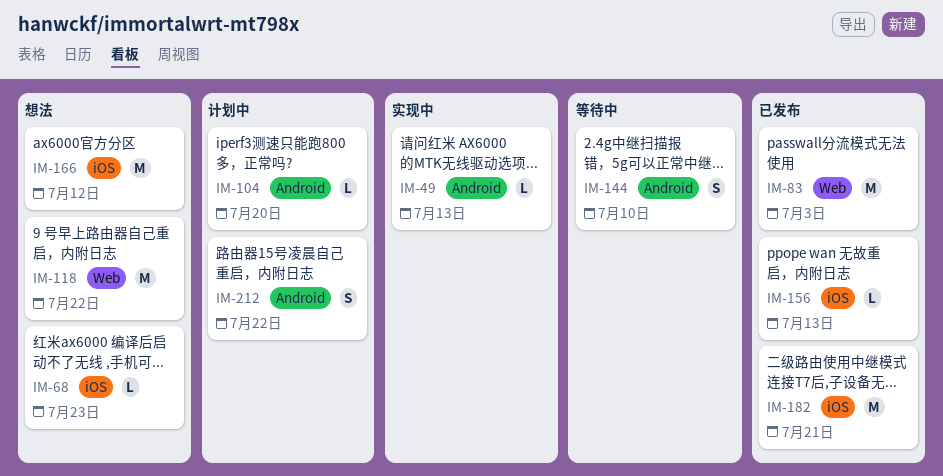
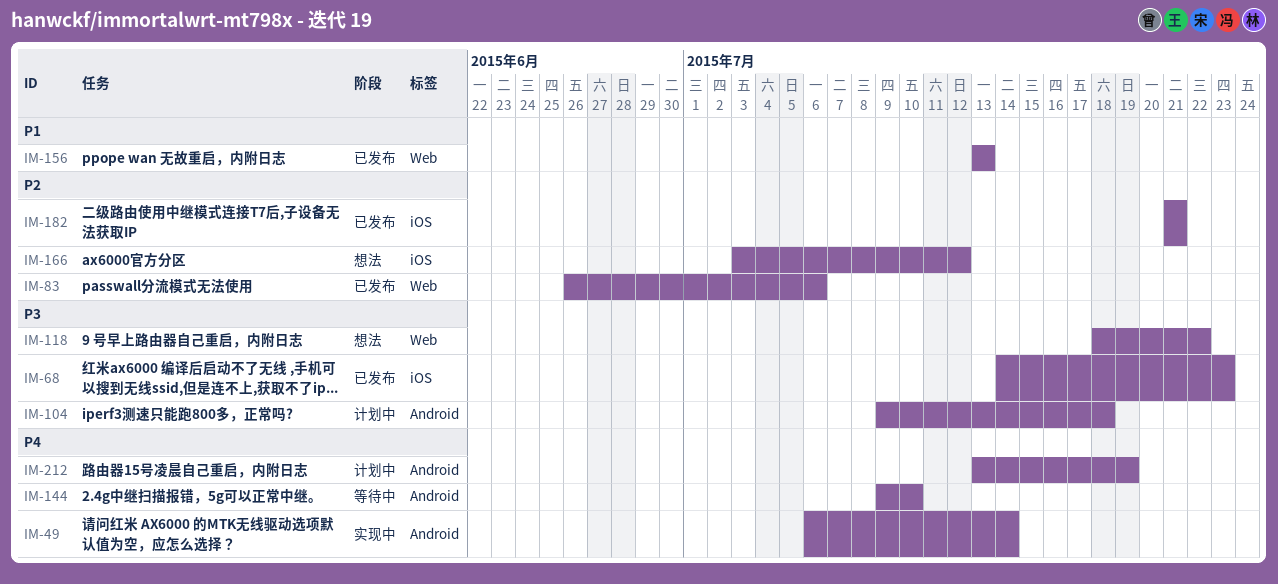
IM-49, due: Jul 13 -> Jul 14
IM-68, status: 想法 -> 已发布
IM-83, due: Jul 3 -> Jul 6
IM-104, due: Jul 20 -> Jul 18
IM-156, label: iOS -> Web
IM-212, due: Jul 22 -> Jul 19

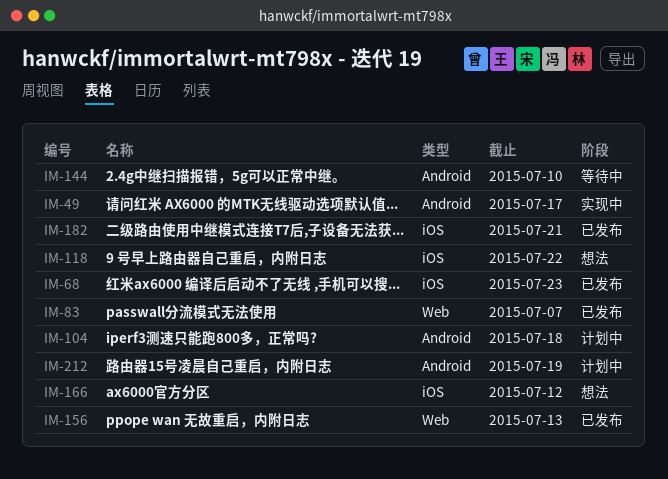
IM-49, due: Jul 14 -> Jul 17
IM-83, due: Jul 6 -> Jul 7
IM-118, label: Web -> iOS

